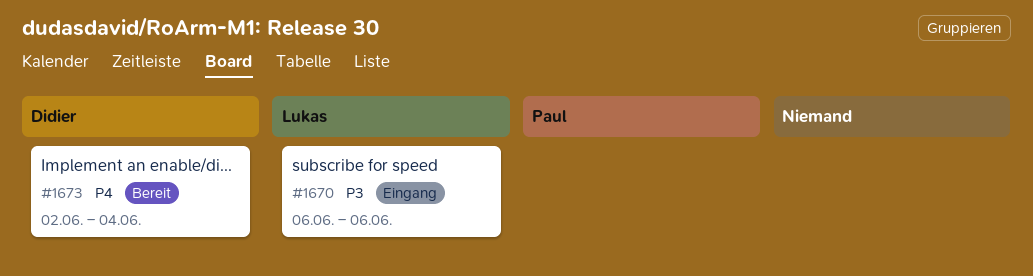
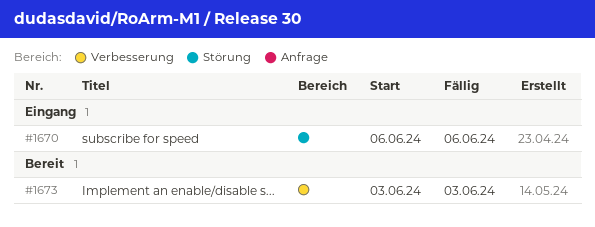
#1673, start: Jun 2 -> Jun 3
#1673, due: Jun 4 -> Jun 3

